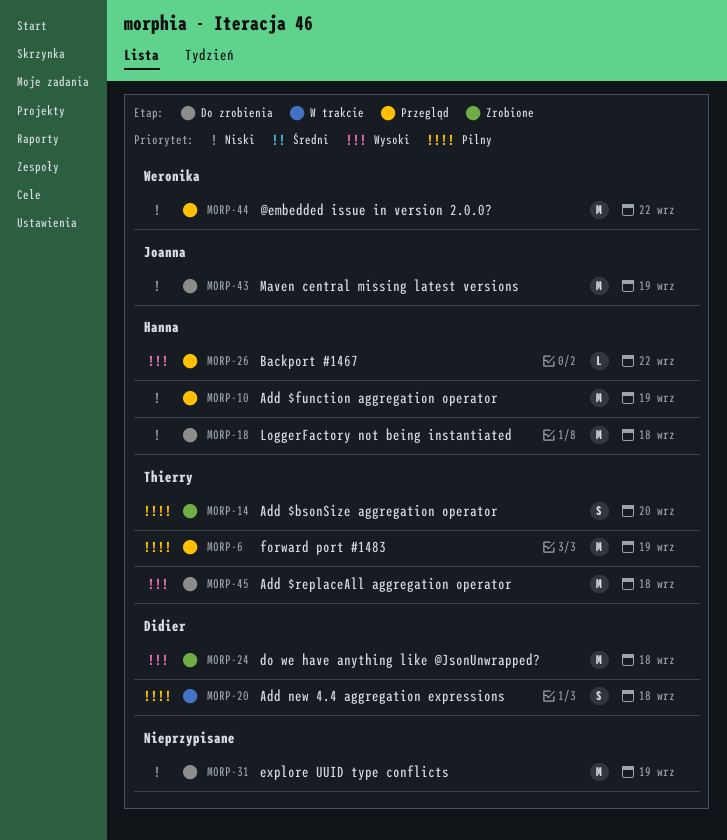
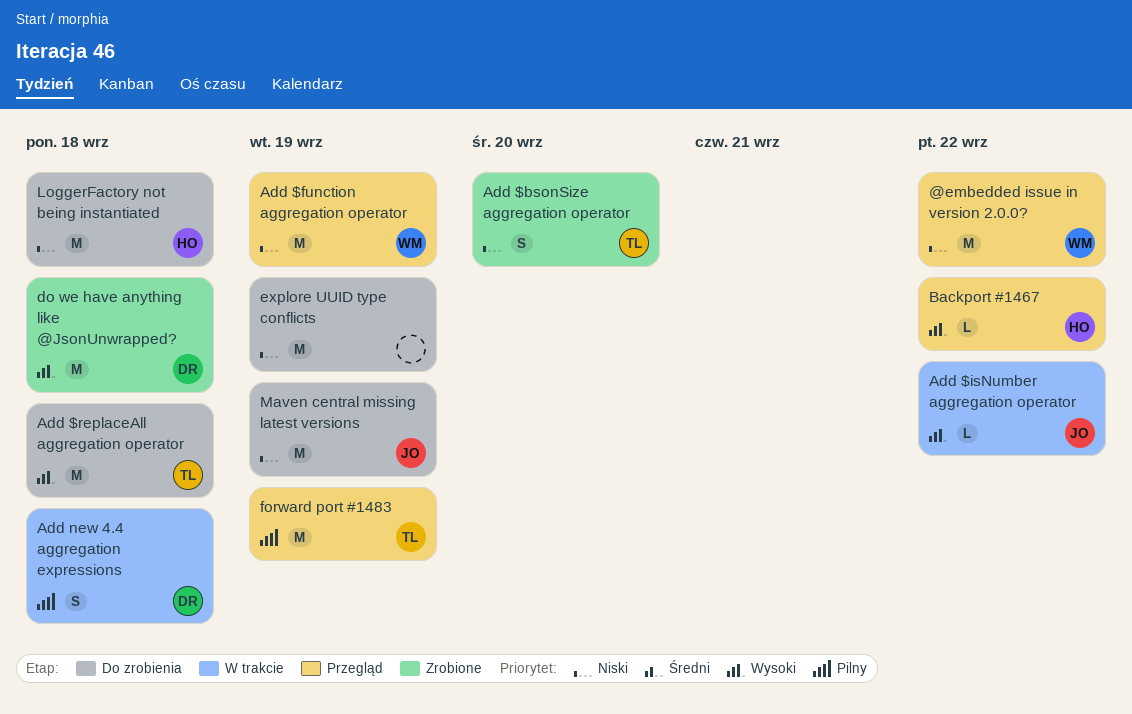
Add $bsonSize aggregation operator, priority: Pilny -> Niski
Add $function aggregation operator, owner: Hanna -> Weronika
Add $isNumber aggregation operator: none -> present

